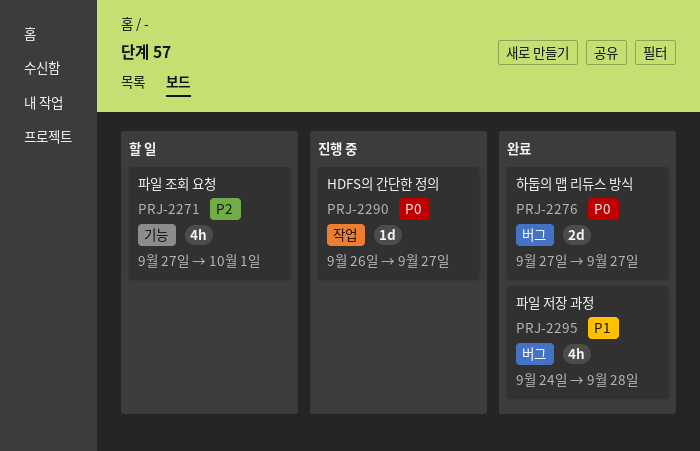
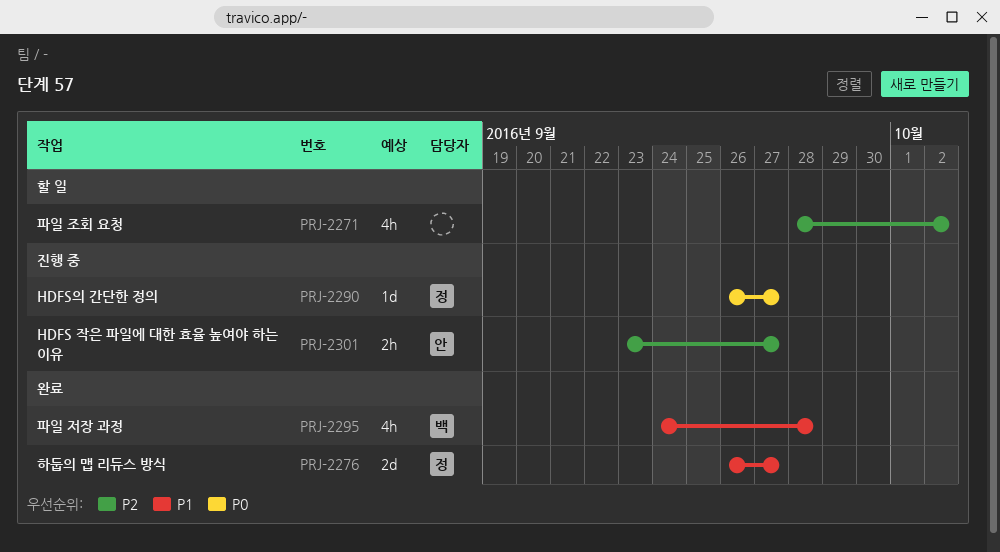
PRJ-2271, start: Sep 27 -> Sep 28
PRJ-2271, due: Oct 1 -> Oct 2
PRJ-2276, priority: P0 -> P1
PRJ-2276, start: Sep 27 -> Sep 26
PRJ-2301: none -> present

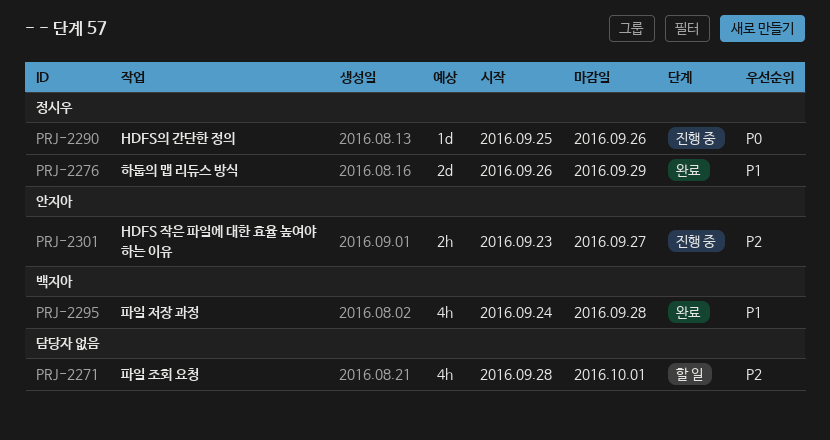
PRJ-2271, due: Oct 2 -> Oct 1
PRJ-2276, due: Sep 27 -> Sep 29
PRJ-2290, start: Sep 26 -> Sep 25
PRJ-2290, due: Sep 27 -> Sep 26

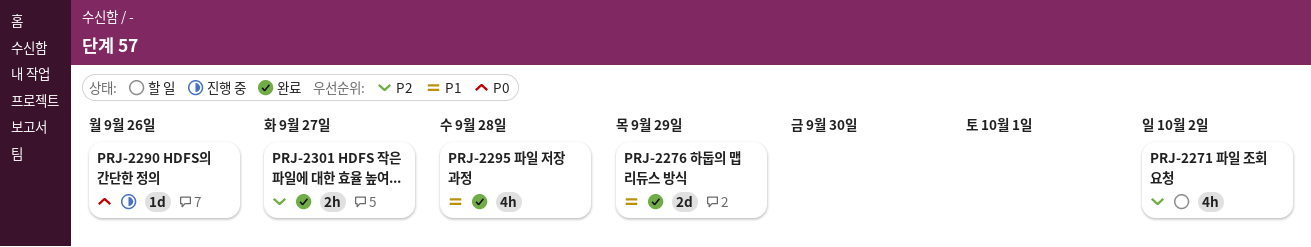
PRJ-2271, due: Oct 1 -> Oct 2
PRJ-2301, status: 진행 중 -> 완료

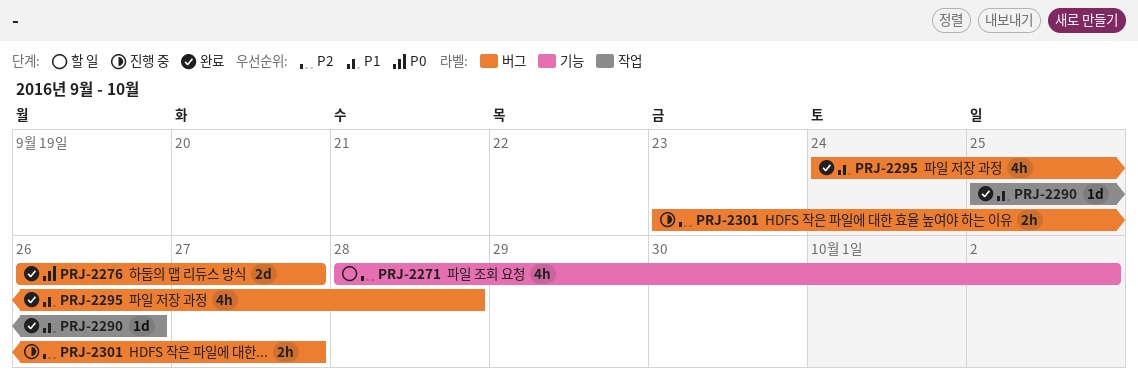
PRJ-2276, priority: P1 -> P0
PRJ-2276, due: Sep 29 -> Sep 27
PRJ-2290, status: 진행 중 -> 완료
PRJ-2290, priority: P0 -> P1
PRJ-2301, status: 완료 -> 진행 중

